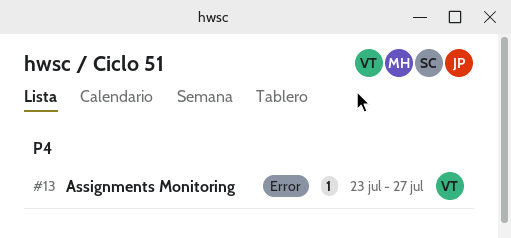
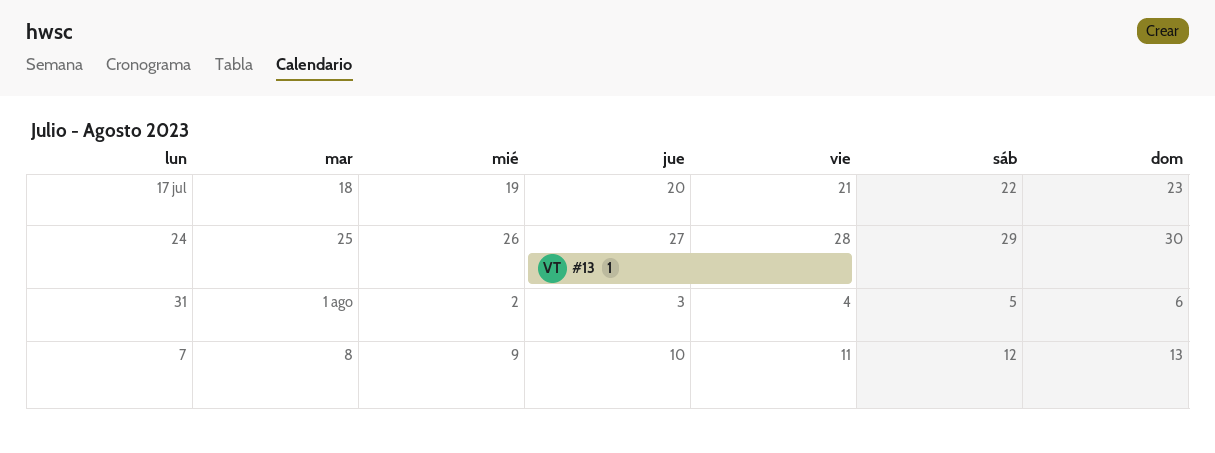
#13, start: Jul 23 -> Jul 27
#13, due: Jul 27 -> Jul 28

